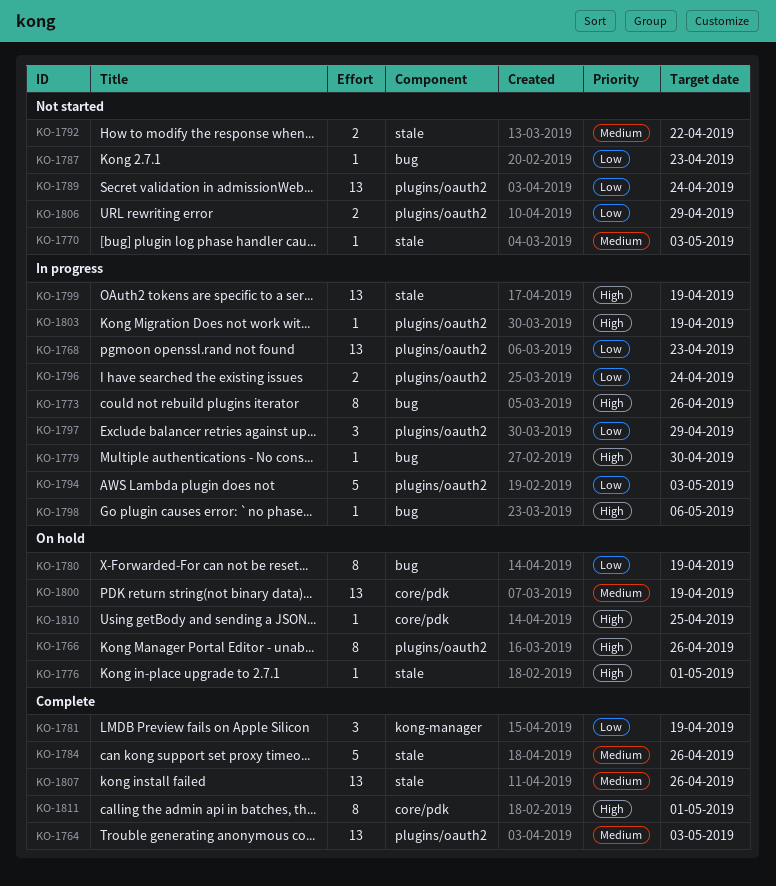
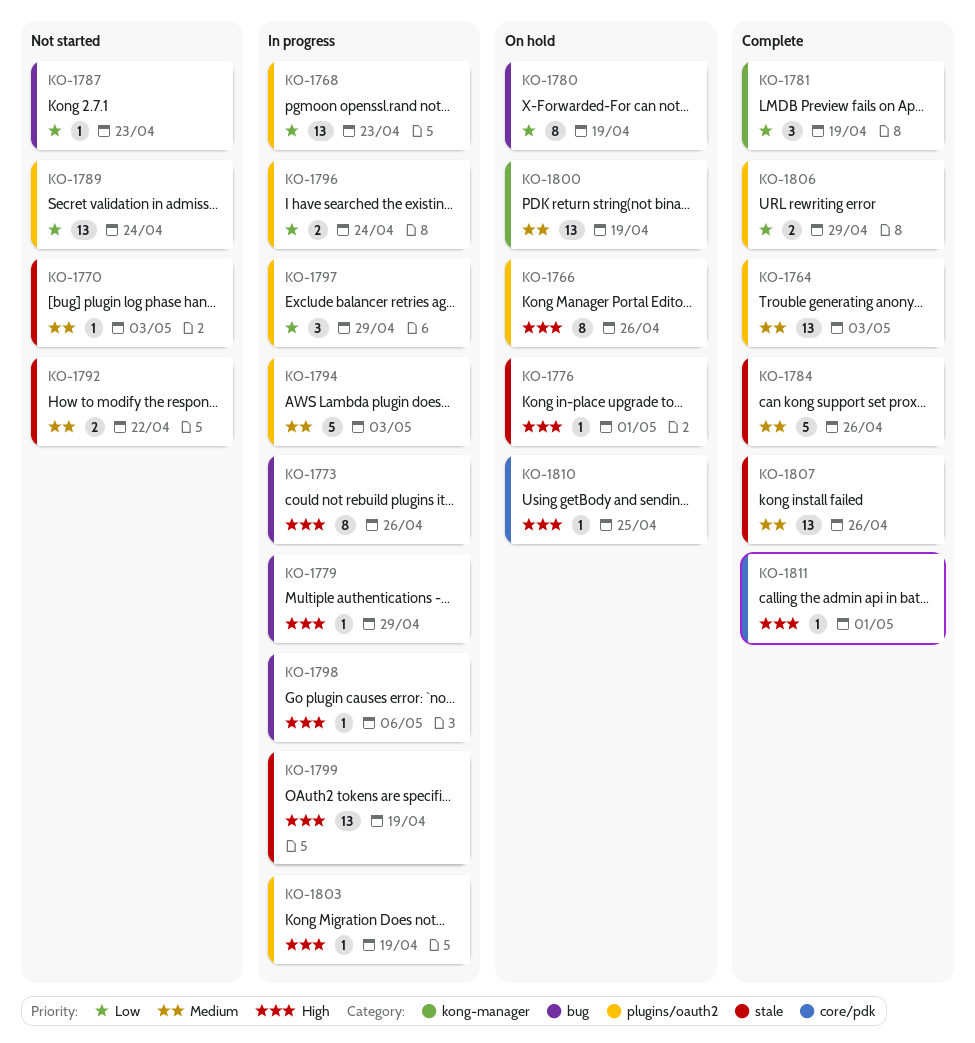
KO-1779, due: Apr 30 -> Apr 29
KO-1794, priority: Low -> Medium
KO-1800, label: core/pdk -> kong-manager
KO-1806, status: Not started -> Complete
KO-1811, estimate: 8 -> 1

